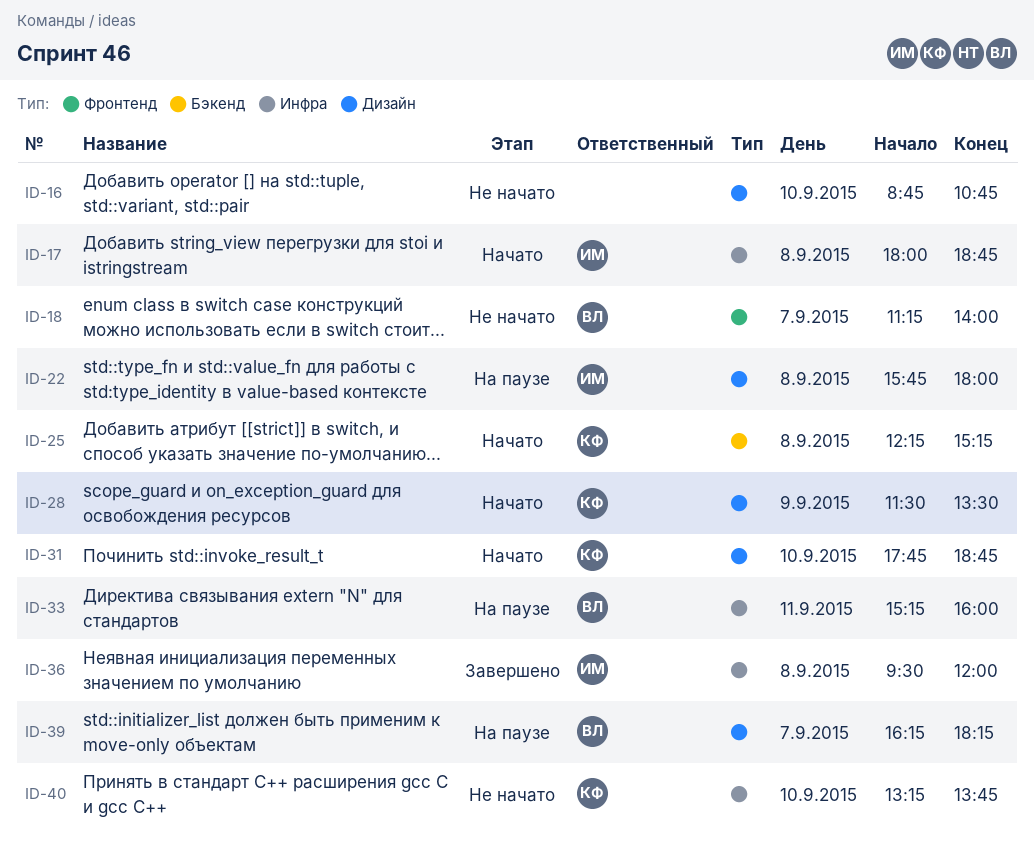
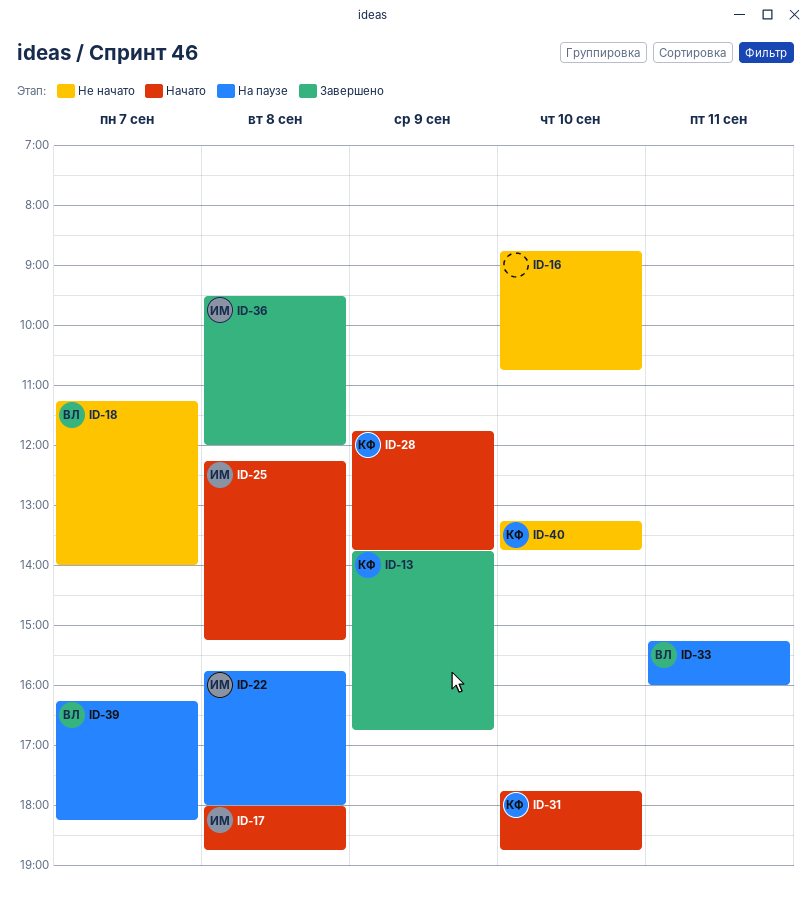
ID-13: none -> present
ID-25, owner: КФ -> ИМ
ID-28, begins: 11:30 -> 11:45
ID-28, ends: 13:30 -> 13:45

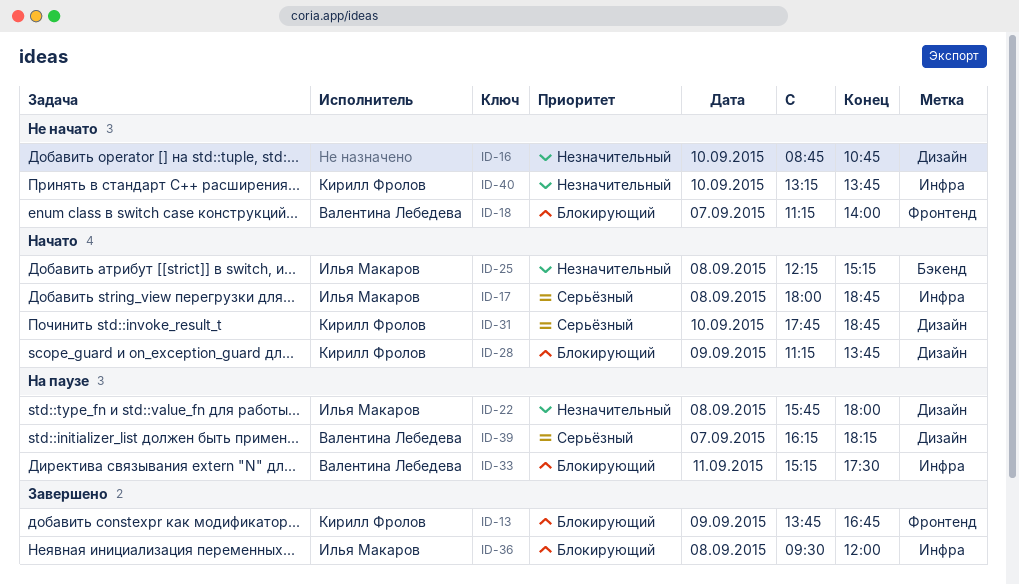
ID-28, begins: 11:45 -> 11:15
ID-33, ends: 16:00 -> 17:30

